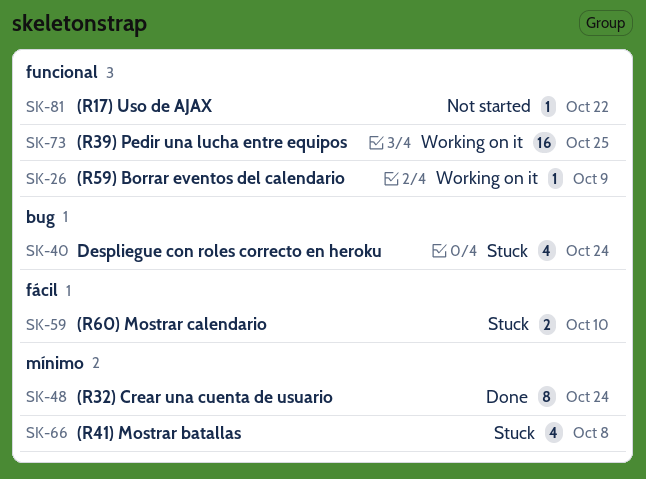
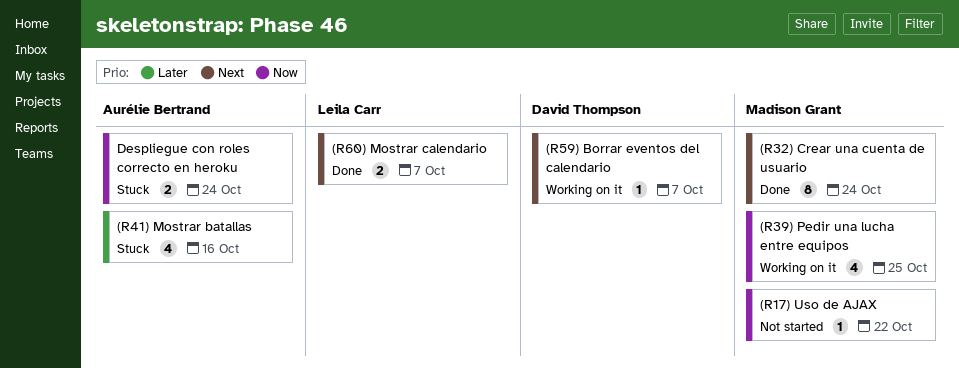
(R39) Pedir una lucha entre equipos, estimate: 16 -> 4
(R41) Mostrar batallas, due: Oct 8 -> Oct 16
(R59) Borrar eventos del calendario, due: Oct 9 -> Oct 7
(R60) Mostrar calendario, status: Stuck -> Done
(R60) Mostrar calendario, due: Oct 10 -> Oct 7
Despliegue con roles correcto en heroku, estimate: 4 -> 2

